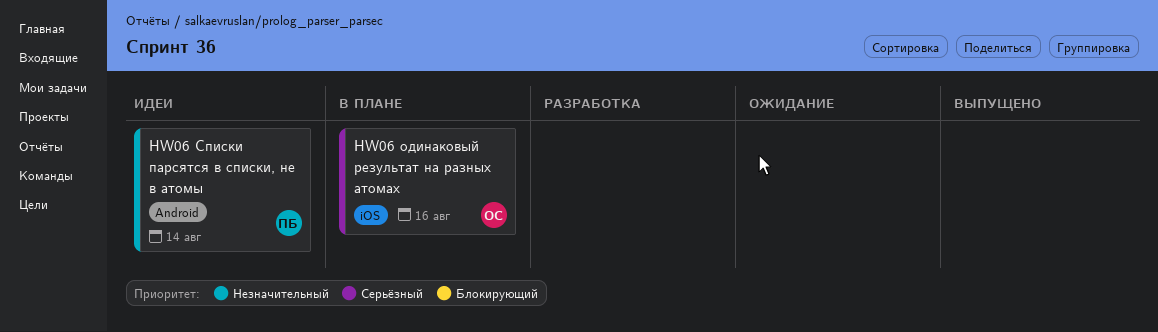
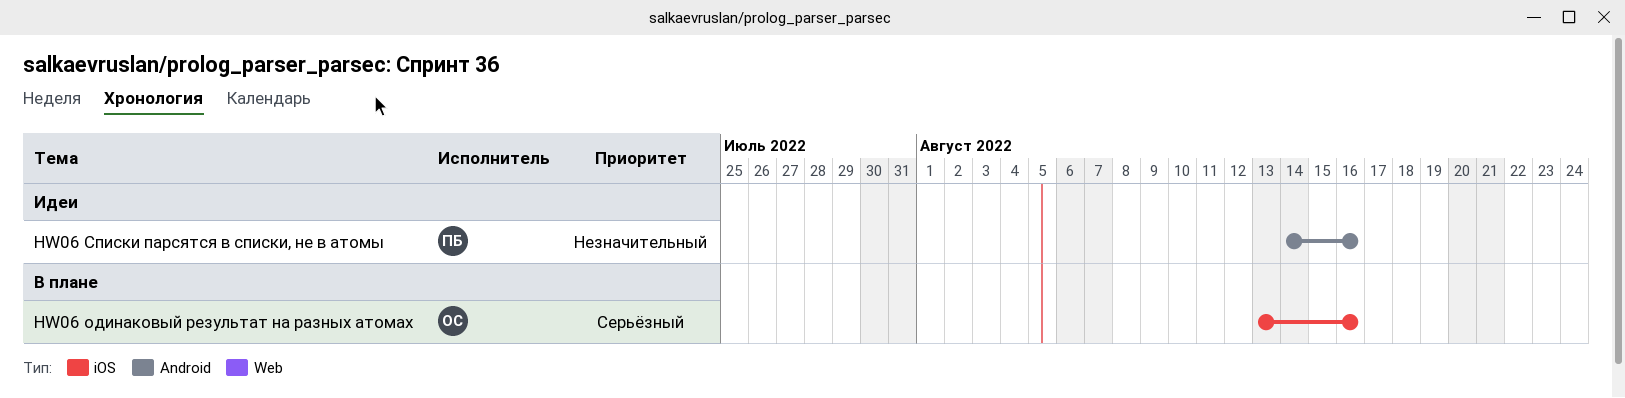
HW06 Списки парсятся в списки, не в атомы, due: Aug 14 -> Aug 16

